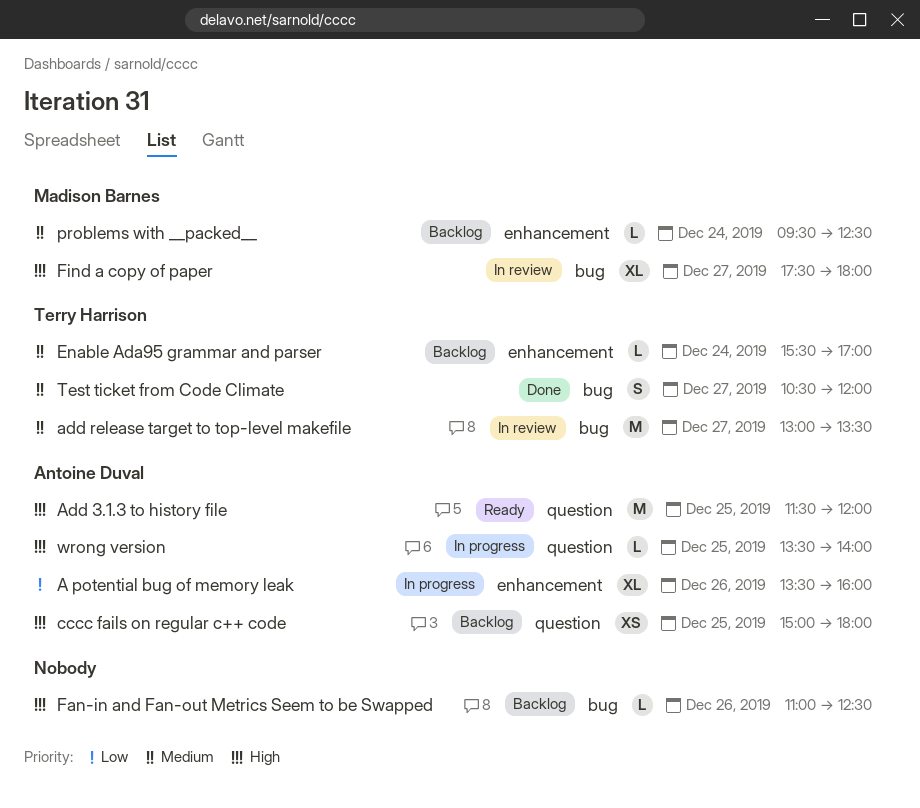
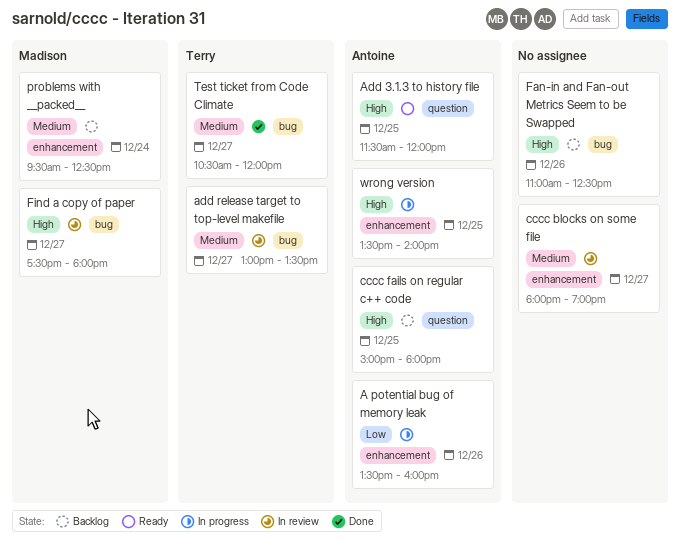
cccc blocks on some file: none -> present
Enable Ada95 grammar and parser: present -> none
wrong version, label: question -> enhancement

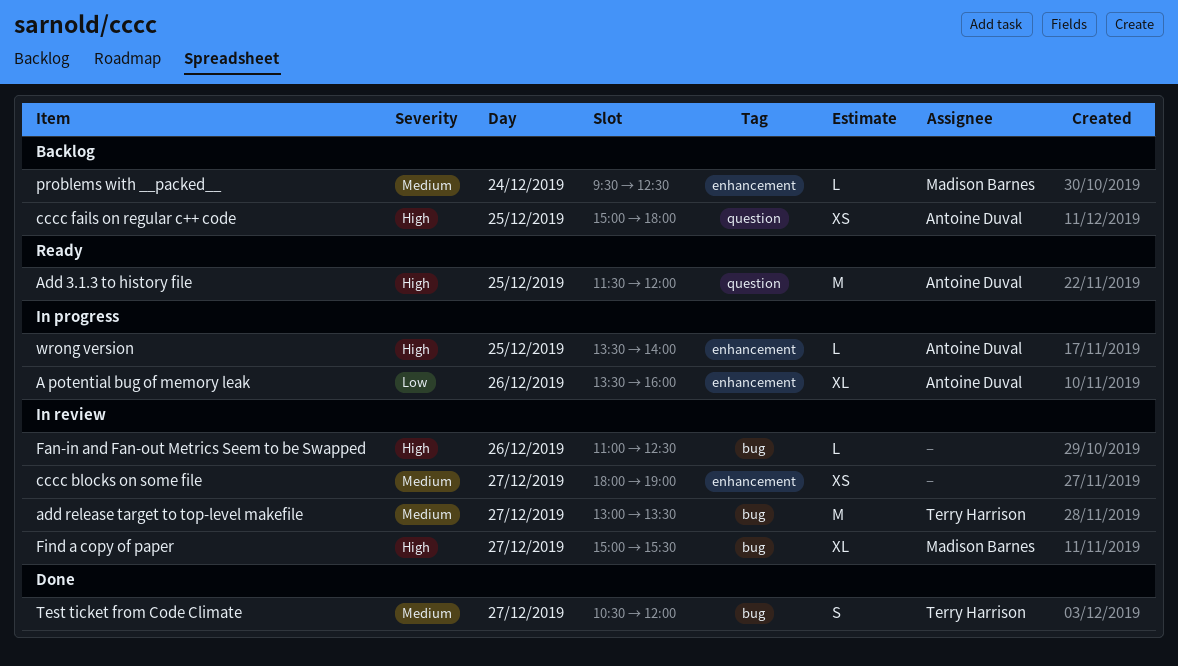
Fan-in and Fan-out Metrics Seem to be Swapped, status: Backlog -> In review
Find a copy of paper, begins: 17:30 -> 15:00
Find a copy of paper, ends: 18:00 -> 15:30

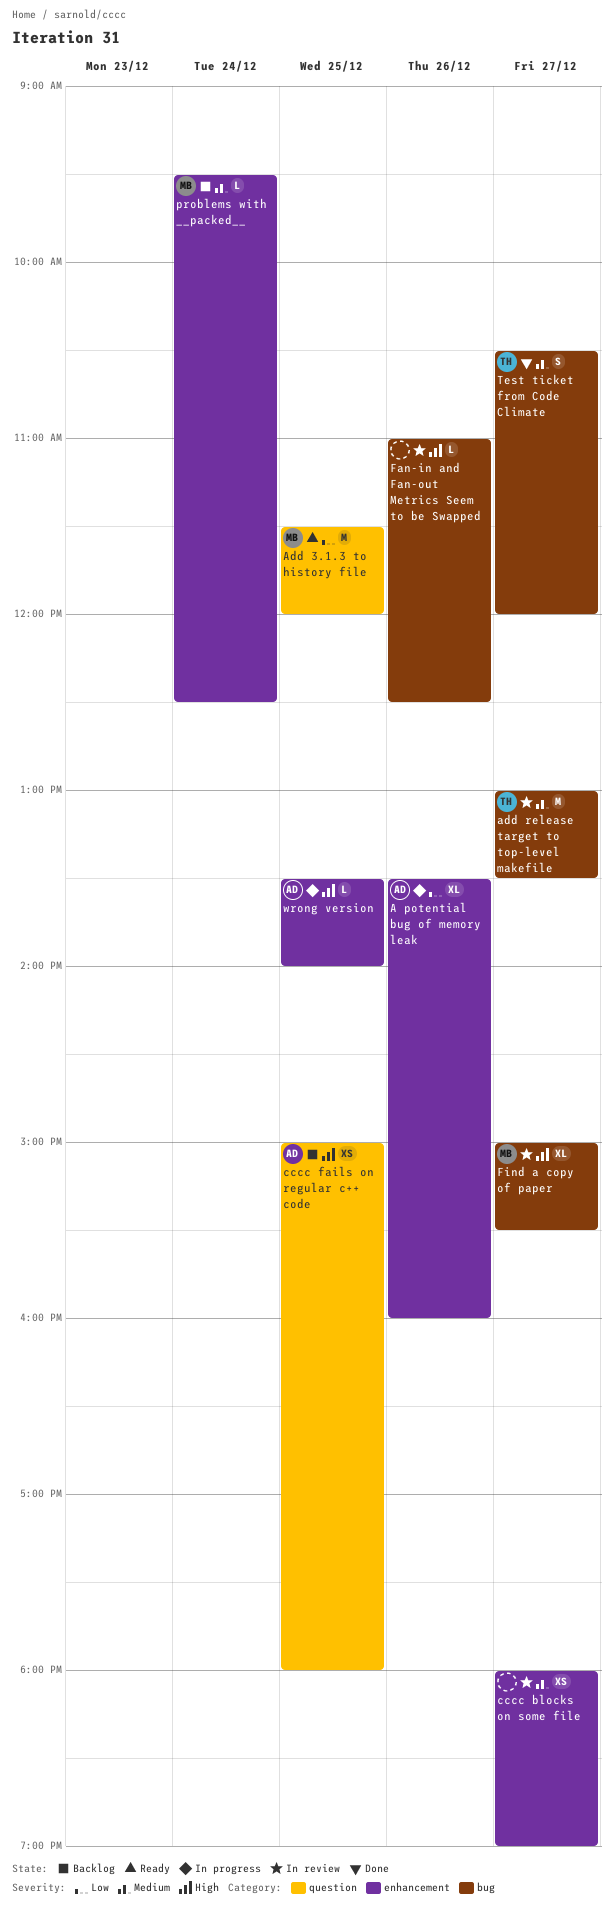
Add 3.1.3 to history file, owner: Antoine Duval -> Madison Barnes
Add 3.1.3 to history file, priority: High -> Low

